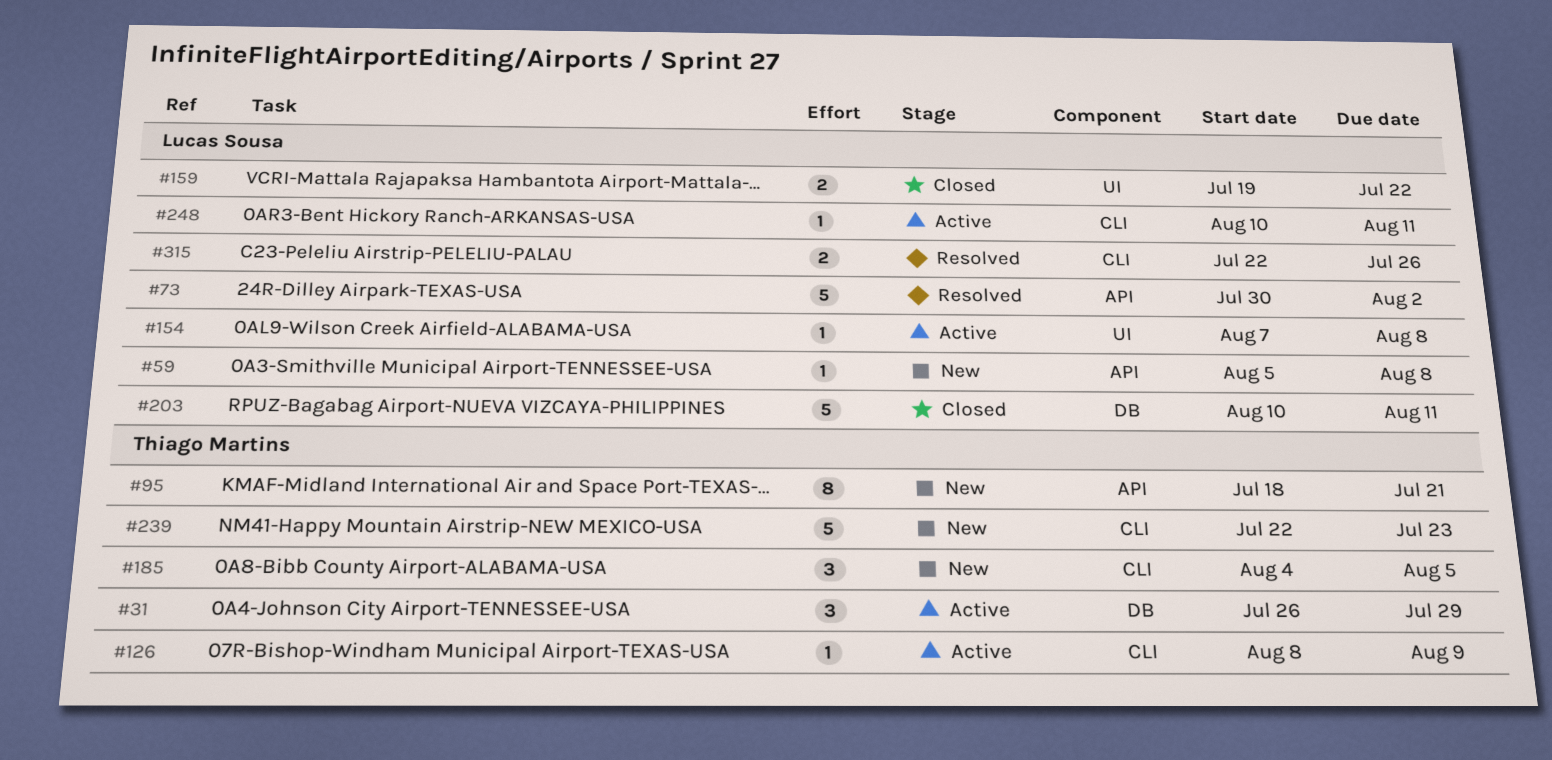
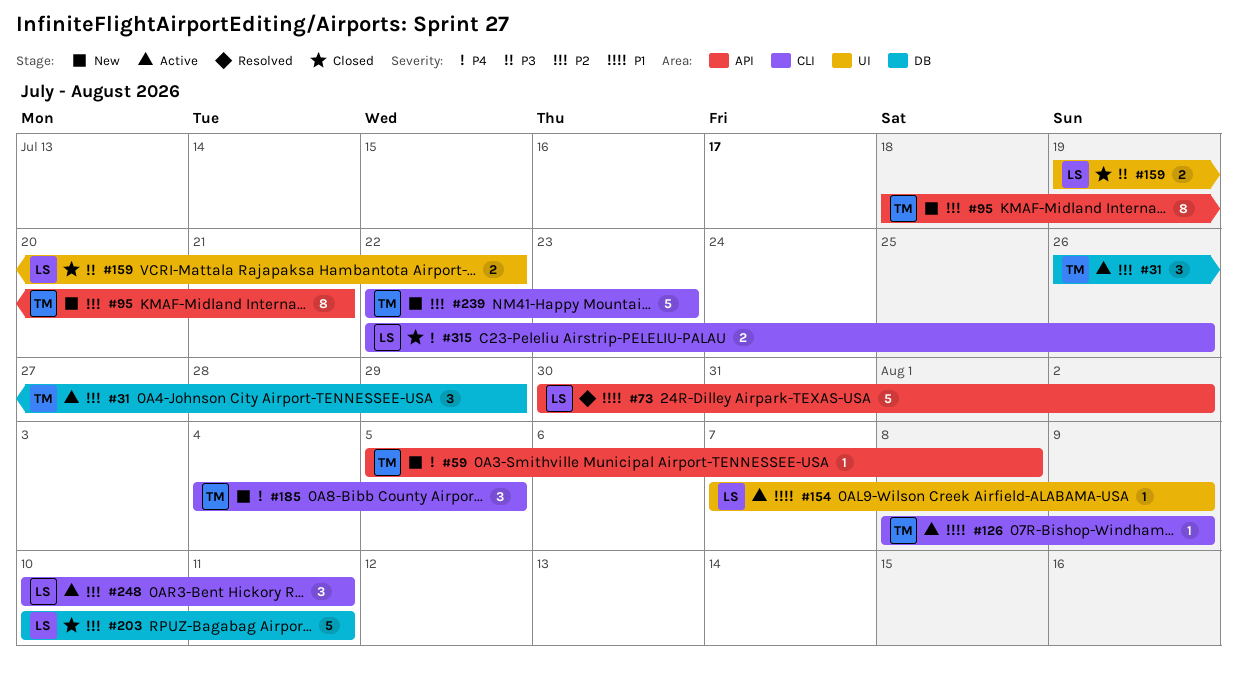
#59, owner: Lucas Sousa -> Thiago Martins
#154, due: Aug 8 -> Aug 9
#248, estimate: 1 -> 3
#315, status: Resolved -> Closed

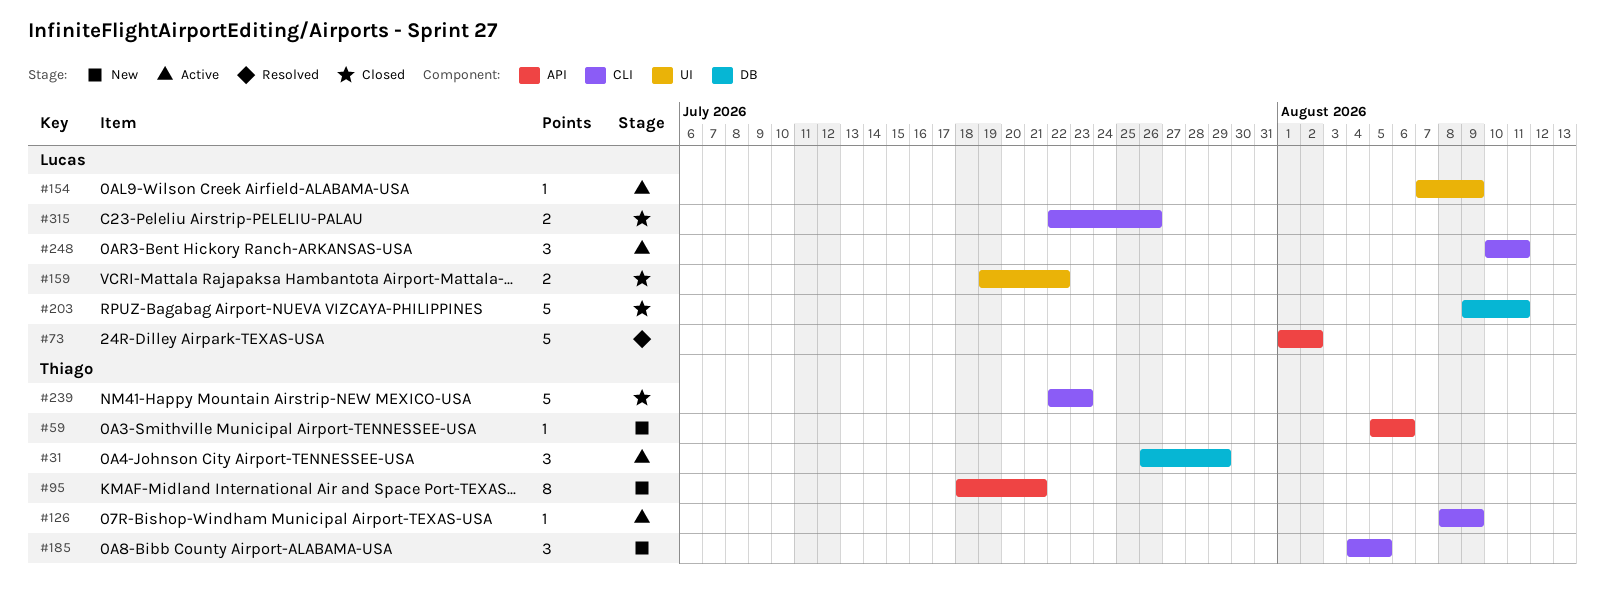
#59, due: Aug 8 -> Aug 6
#73, start: Jul 30 -> Aug 1
#203, start: Aug 10 -> Aug 9
#239, status: New -> Closed

